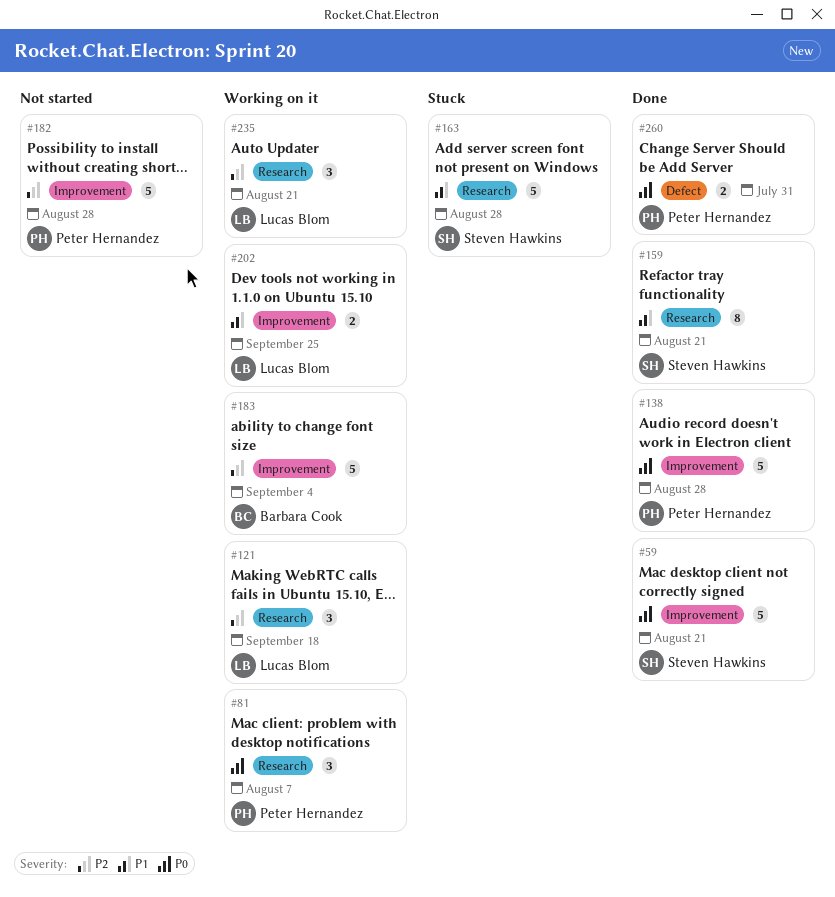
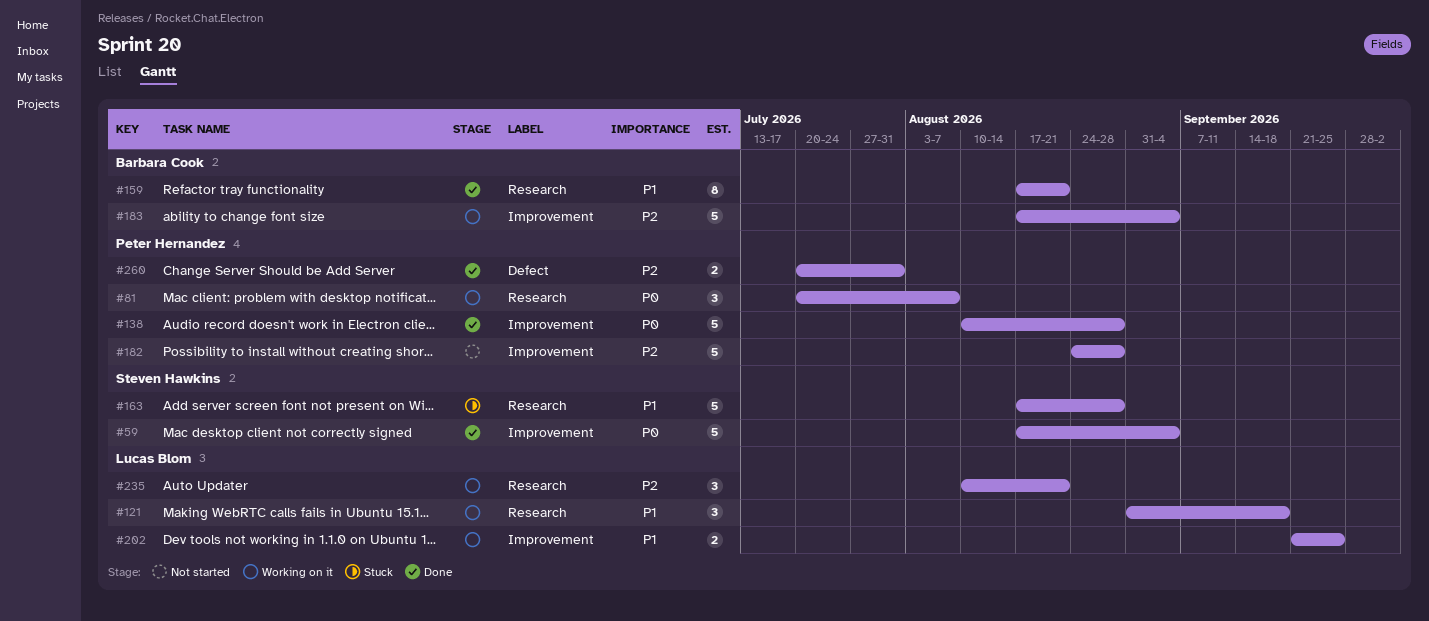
#59, due: Aug 21 -> Sep 4
#121, priority: P2 -> P1
#159, owner: Steven Hawkins -> Barbara Cook
#260, priority: P0 -> P2

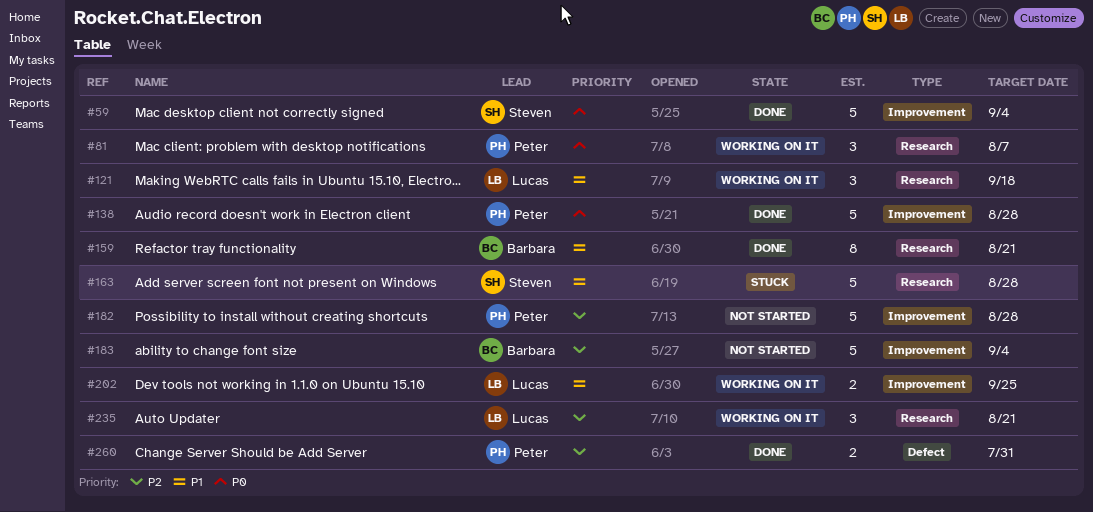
#183, status: Working on it -> Not started

